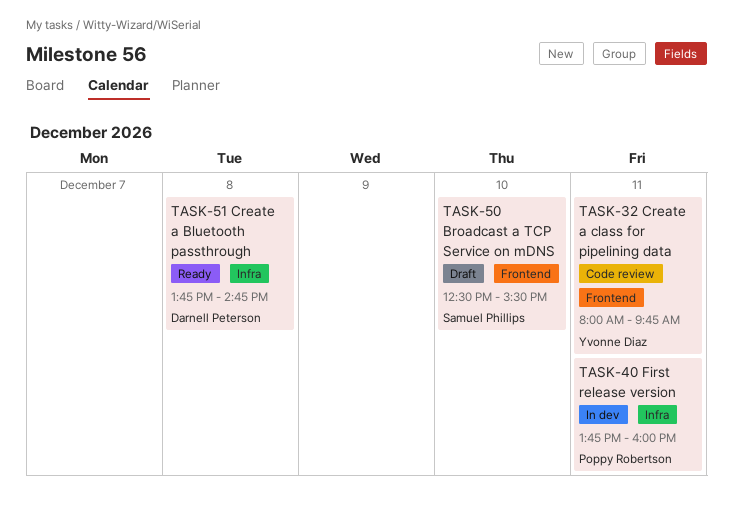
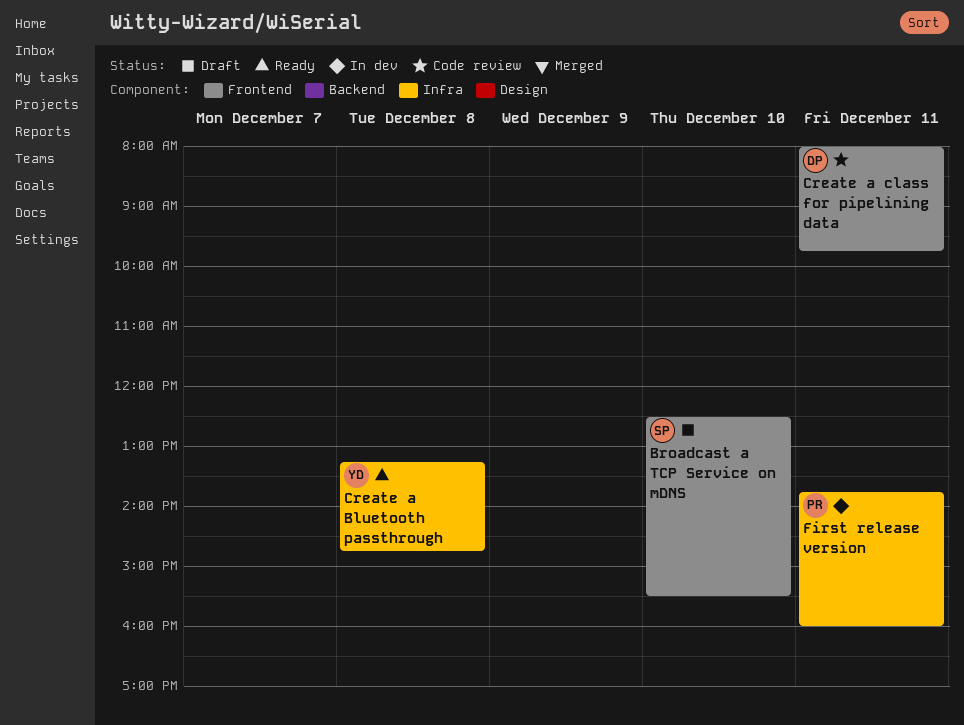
Create a Bluetooth passthrough, owner: Darnell Peterson -> Yvonne Diaz
Create a Bluetooth passthrough, begins: 13:45 -> 13:15
Create a class for pipelining data, owner: Yvonne Diaz -> Darnell Peterson

